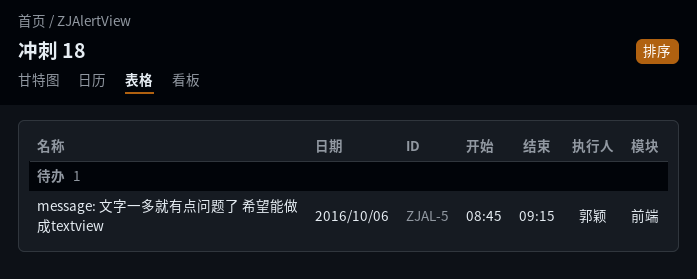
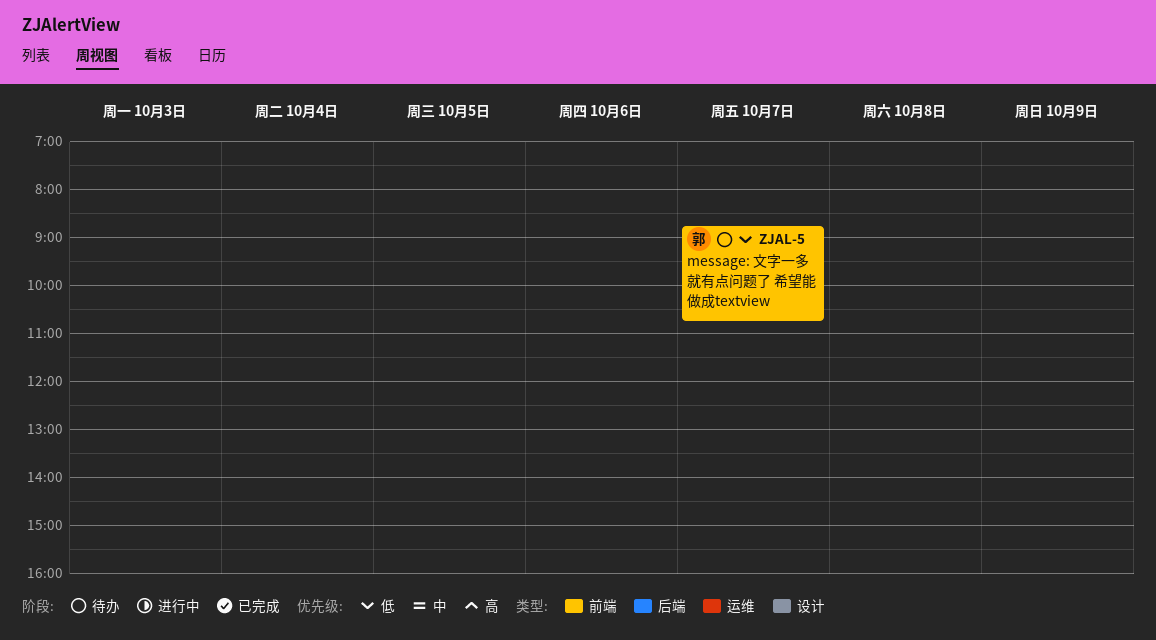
ZJAL-5, day: Oct 6 -> Oct 7
ZJAL-5, ends: 09:15 -> 10:45

